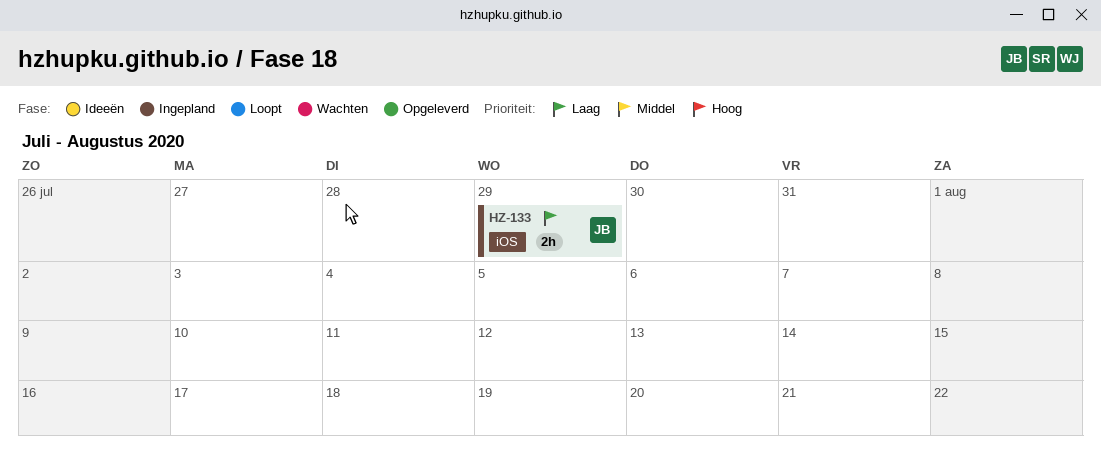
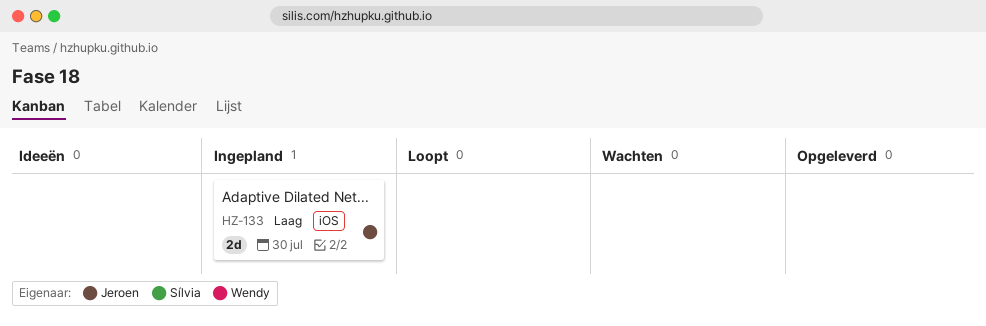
HZ-133, estimate: 2h -> 2d
HZ-133, due: Jul 29 -> Jul 30

